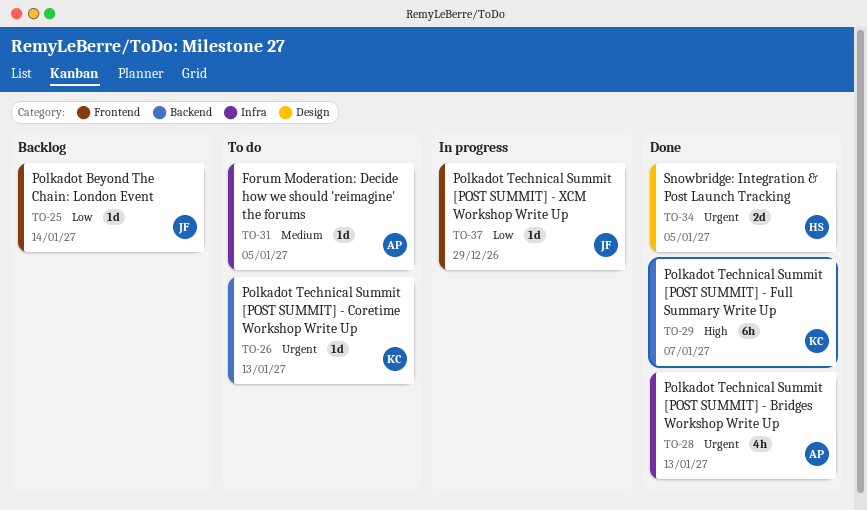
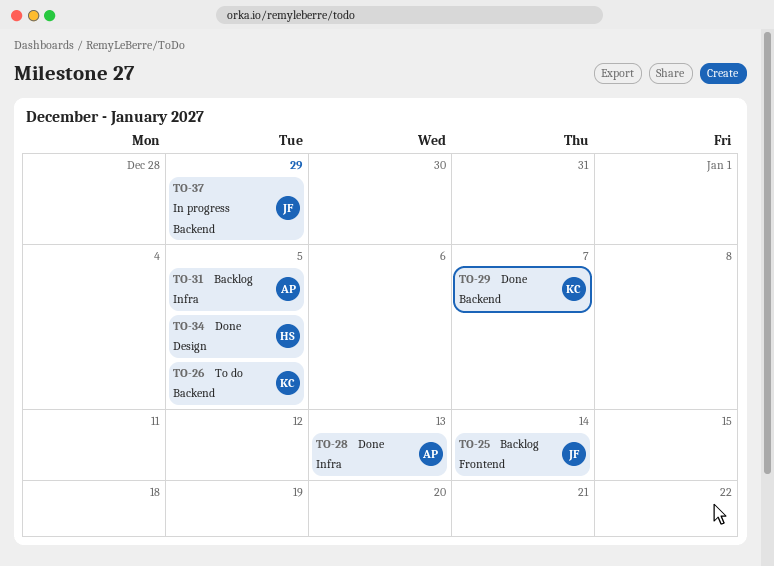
TO-26, due: Jan 13 -> Jan 5
TO-31, status: To do -> Backlog
TO-37, label: Frontend -> Backend

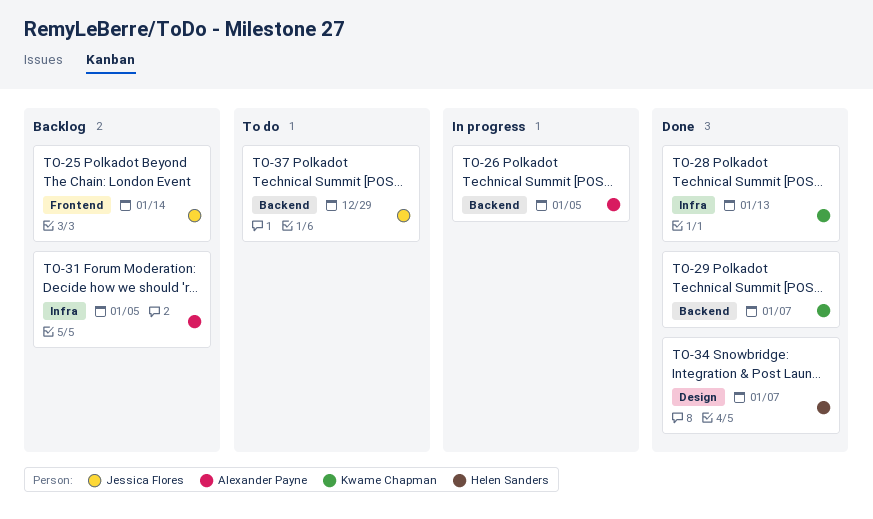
TO-26, status: To do -> In progress
TO-26, owner: Kwame Chapman -> Alexander Payne
TO-28, owner: Alexander Payne -> Kwame Chapman
TO-34, due: Jan 5 -> Jan 7
TO-37, status: In progress -> To do

